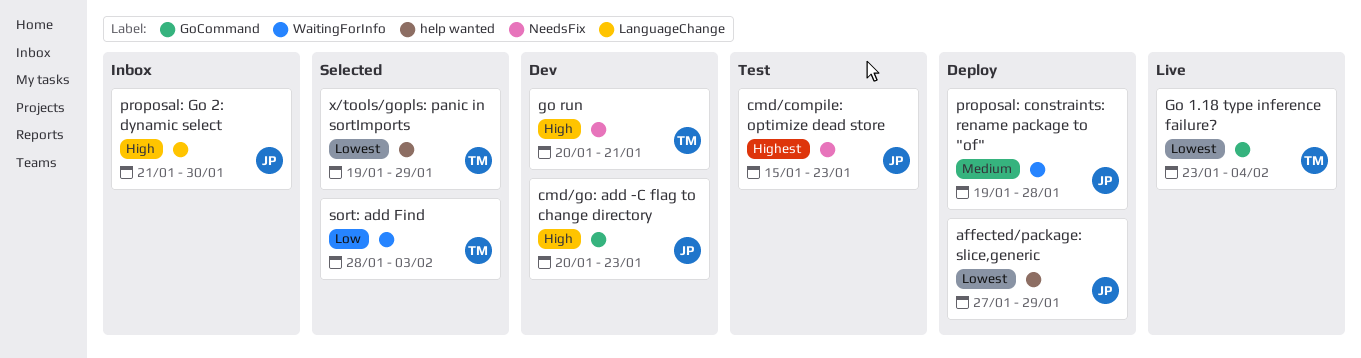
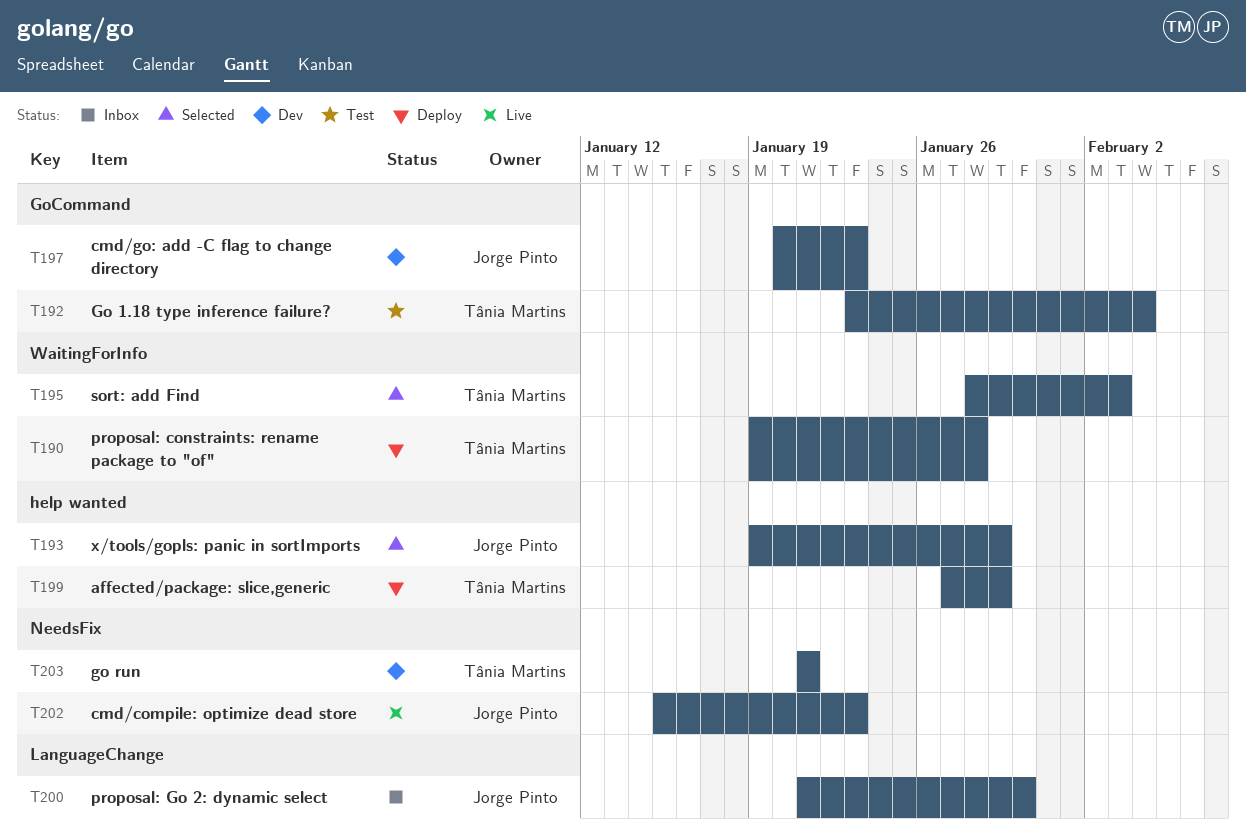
affected/package: slice,generic, owner: Jorge Pinto -> Tânia Martins
cmd/compile: optimize dead store, status: Test -> Live
Go 1.18 type inference failure?, status: Live -> Test
go run, start: Jan 20 -> Jan 21
proposal: constraints: rename package to "of", owner: Jorge Pinto -> Tânia Martins
x/tools/gopls: panic in sortImports, owner: Tânia Martins -> Jorge Pinto

